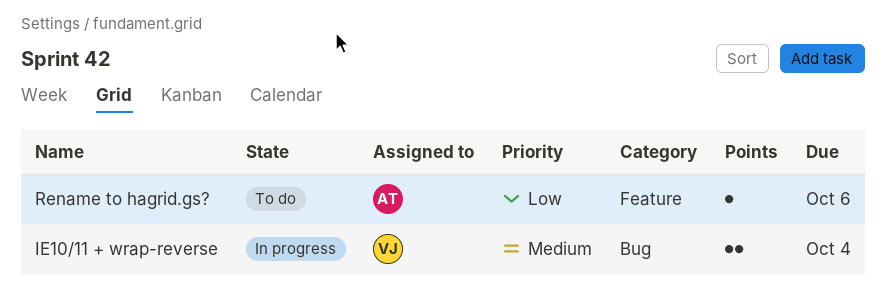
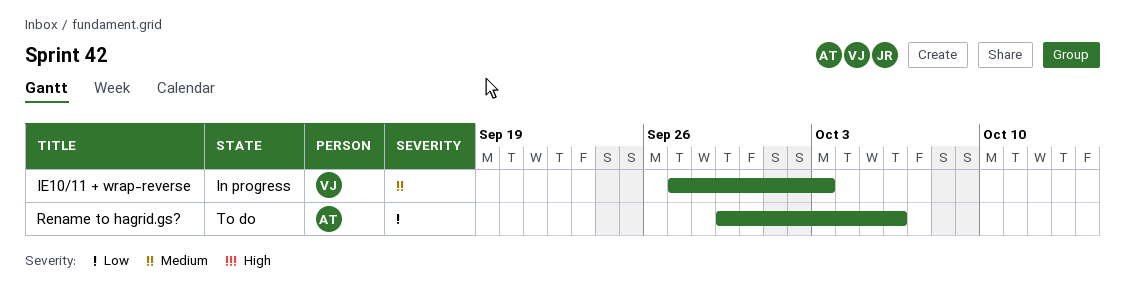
IE10/11 + wrap-reverse, due: Oct 4 -> Oct 3

